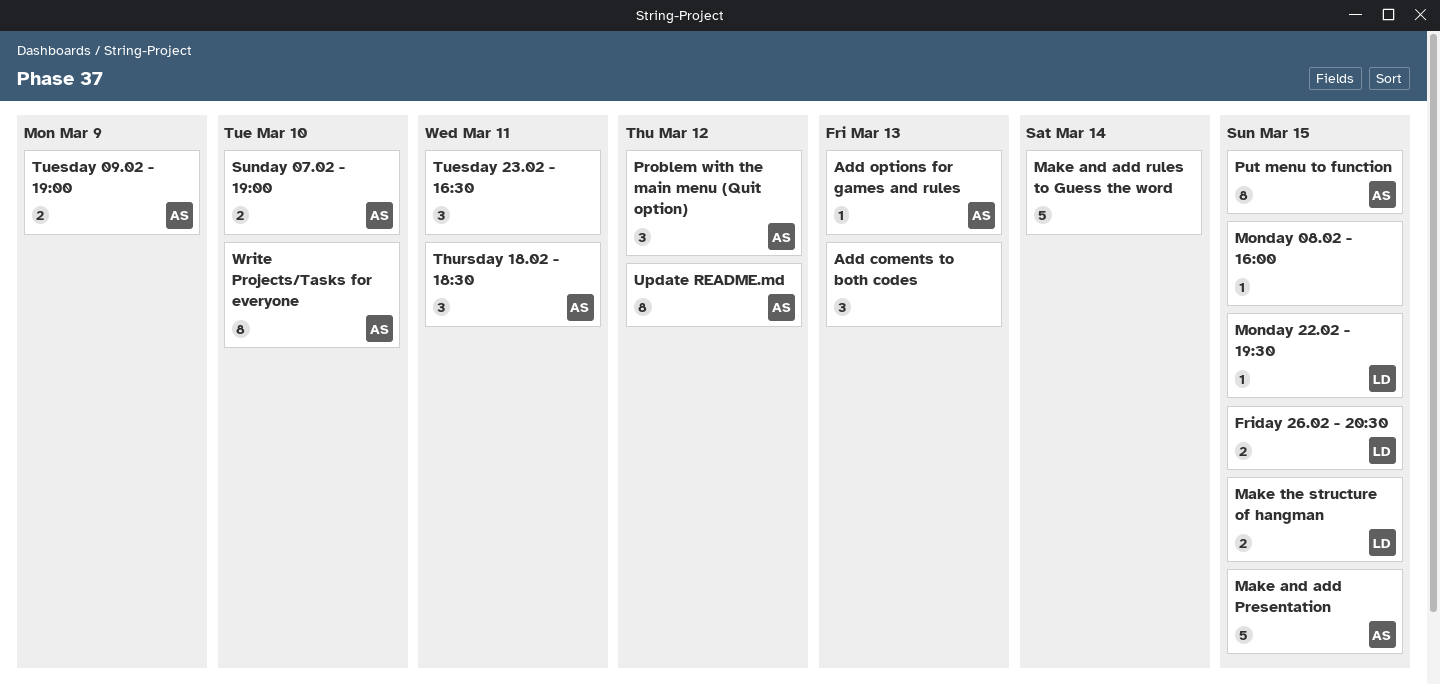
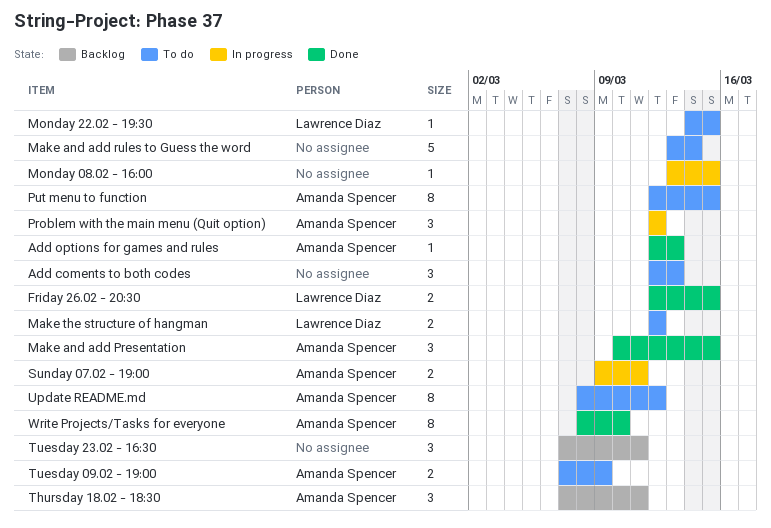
Make and add Presentation, estimate: 5 -> 3
Make the structure of hangman, due: Mar 15 -> Mar 12
Sunday 07.02 - 19:00, due: Mar 10 -> Mar 11

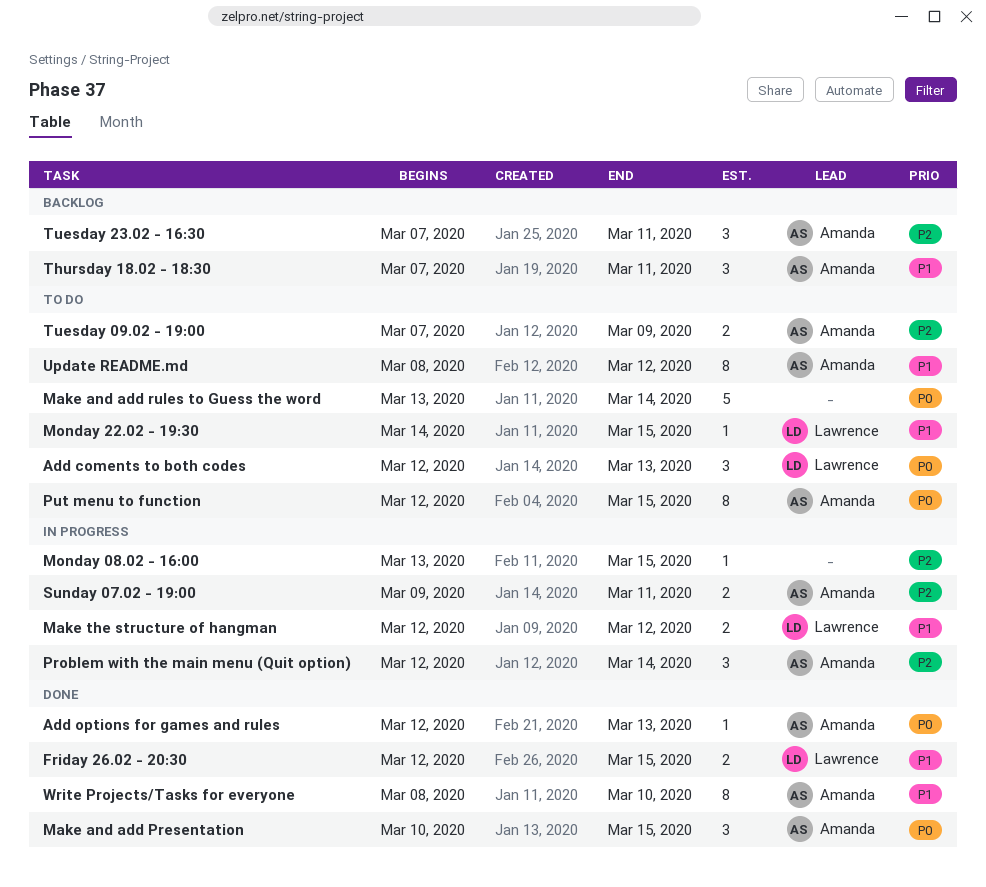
Add coments to both codes, owner: none -> Lawrence Diaz
Make the structure of hangman, status: To do -> In progress
Problem with the main menu (Quit option), due: Mar 12 -> Mar 14
Tuesday 23.02 - 16:30, owner: none -> Amanda Spencer

